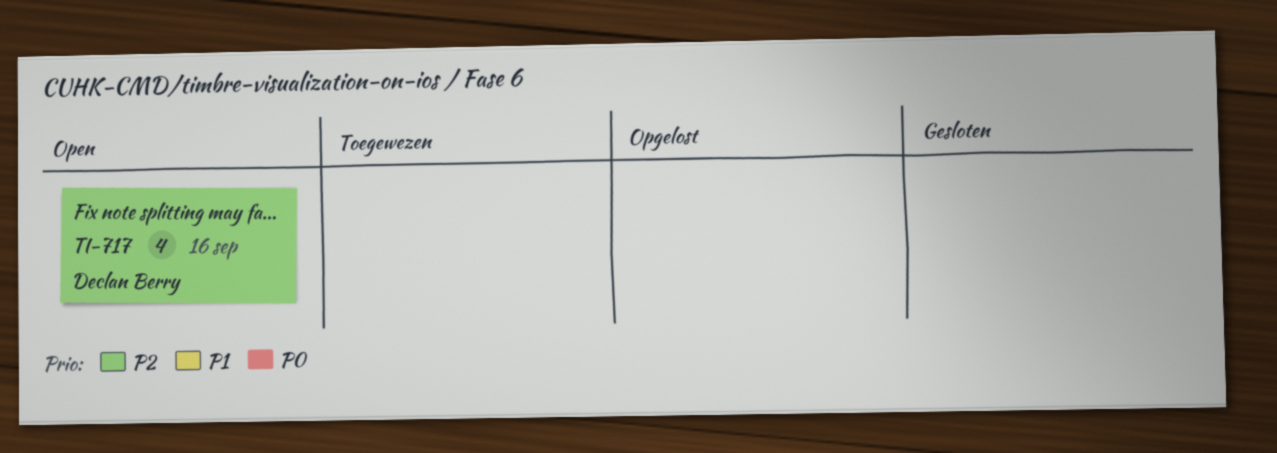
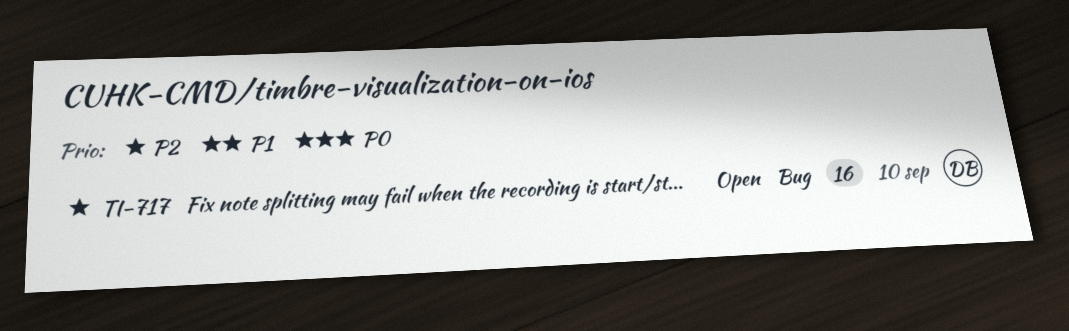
TI-717, estimate: 4 -> 16
TI-717, due: Sep 16 -> Sep 10

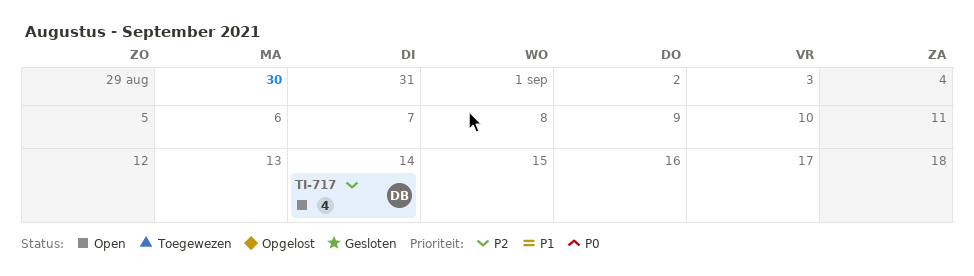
TI-717, estimate: 16 -> 4
TI-717, due: Sep 10 -> Sep 14

